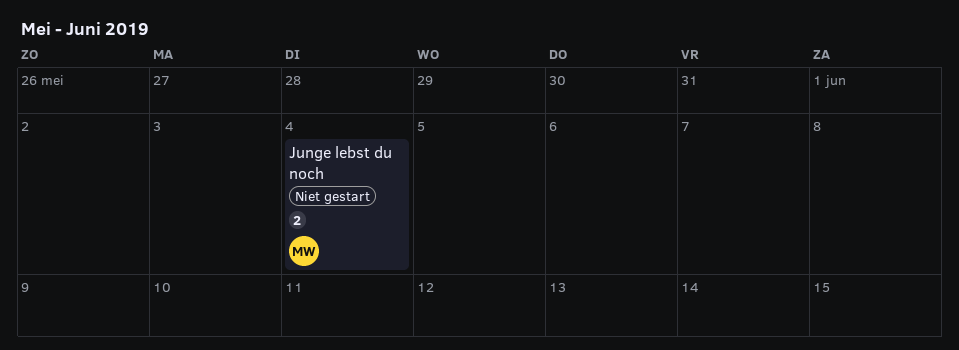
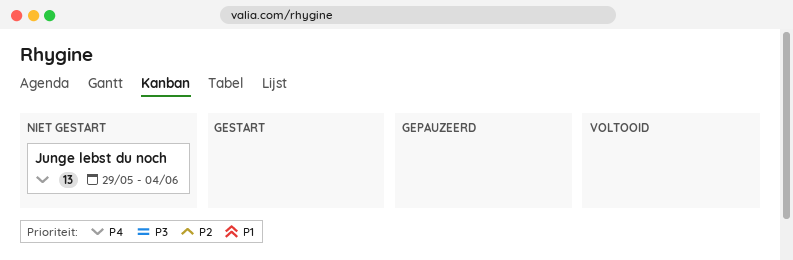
Junge lebst du noch, estimate: 2 -> 13

